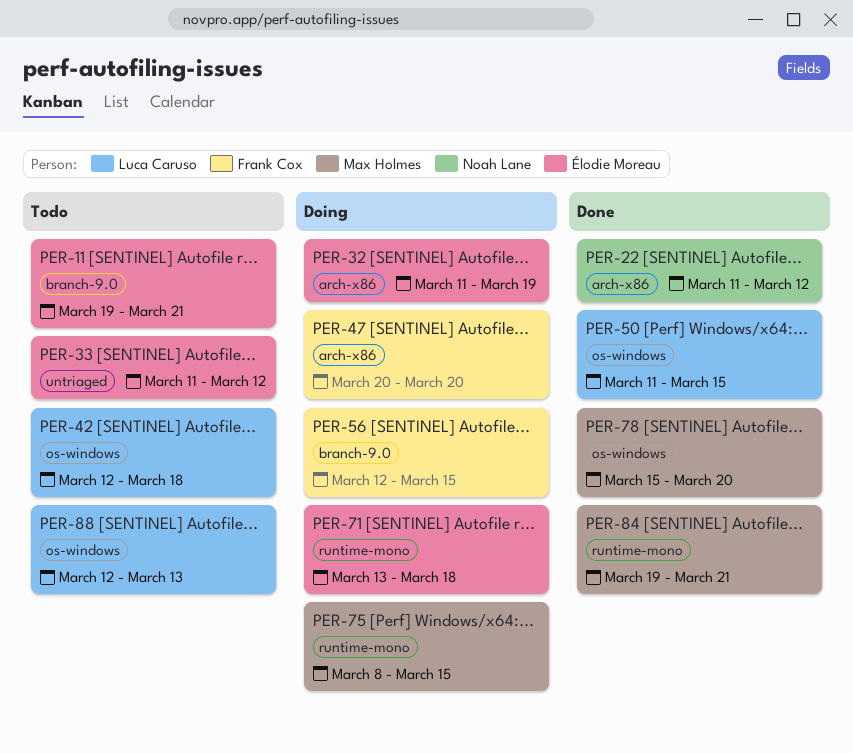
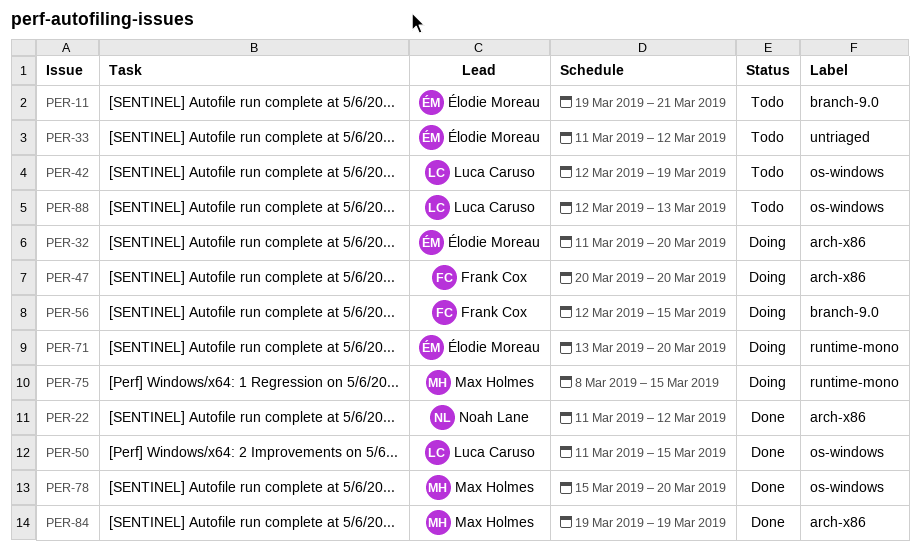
PER-32, due: Mar 19 -> Mar 20
PER-42, due: Mar 18 -> Mar 19
PER-71, due: Mar 18 -> Mar 20
PER-84, label: runtime-mono -> arch-x86
PER-84, due: Mar 21 -> Mar 19

